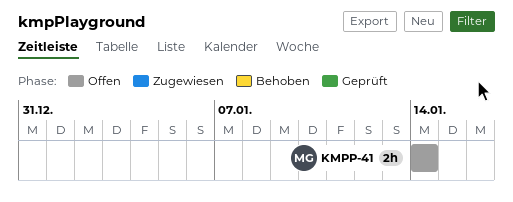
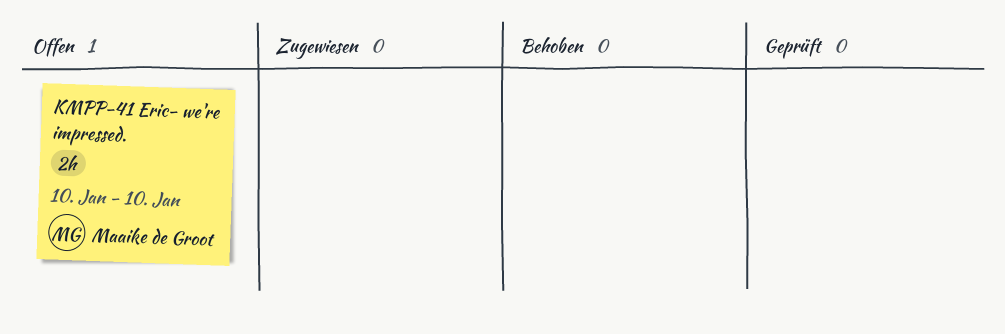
KMPP-41, start: Jan 14 -> Jan 10
KMPP-41, due: Jan 14 -> Jan 10

